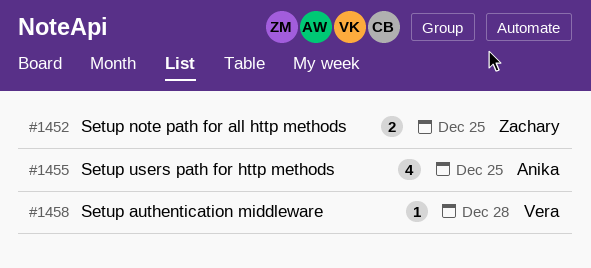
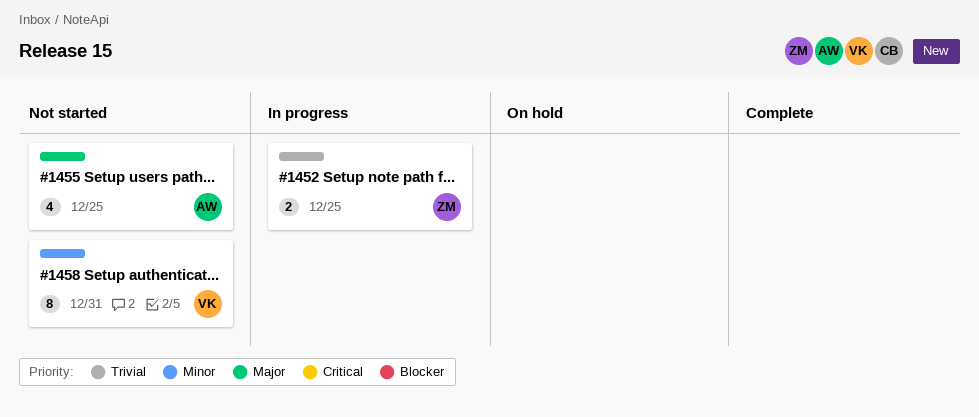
#1458, estimate: 1 -> 8
#1458, due: Dec 28 -> Dec 31

